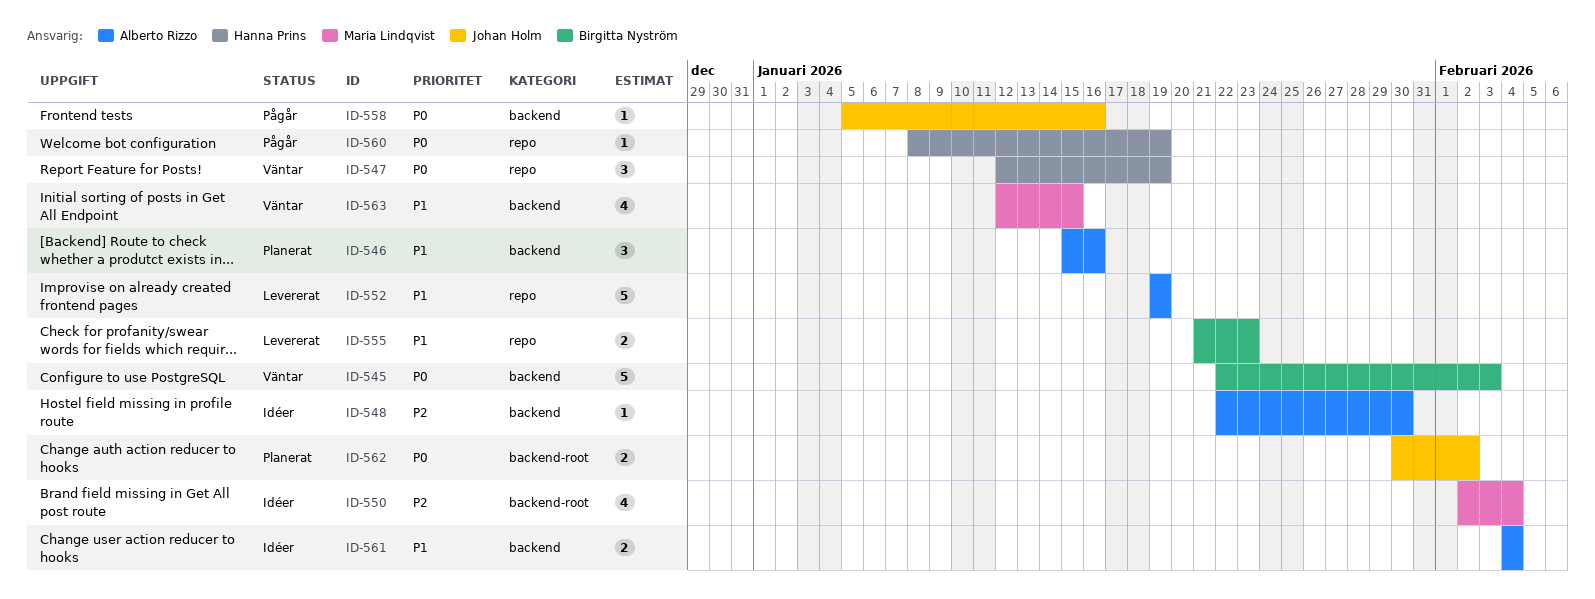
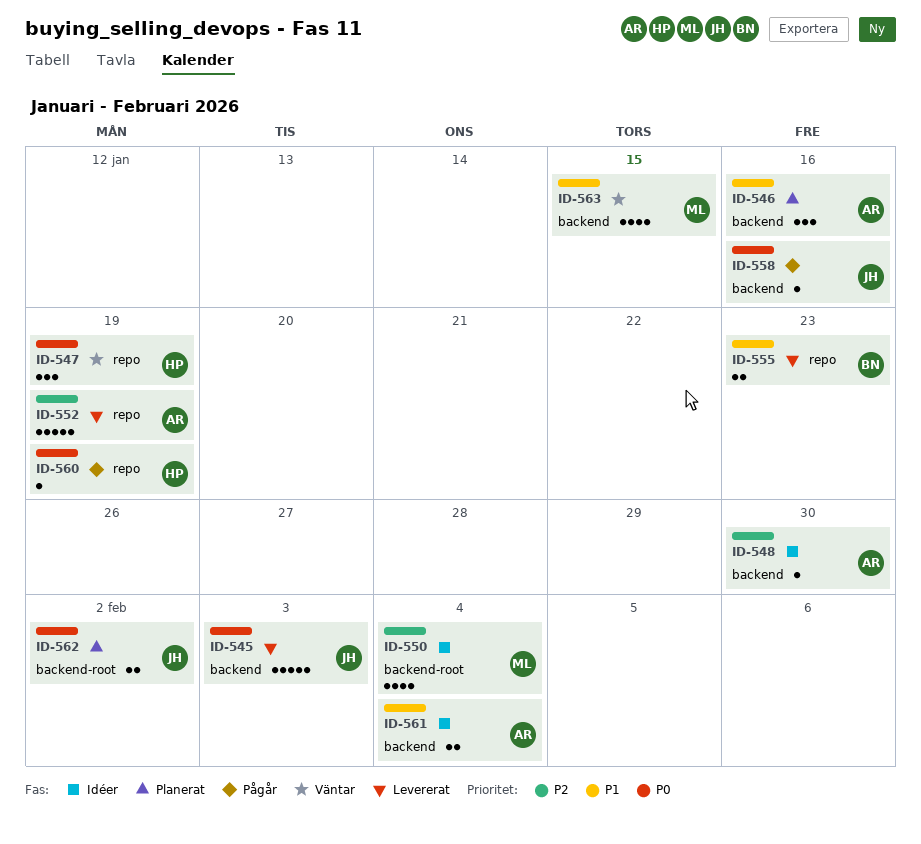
ID-545, status: Väntar -> Levererat
ID-545, owner: Birgitta Nyström -> Johan Holm
ID-552, priority: P1 -> P2

